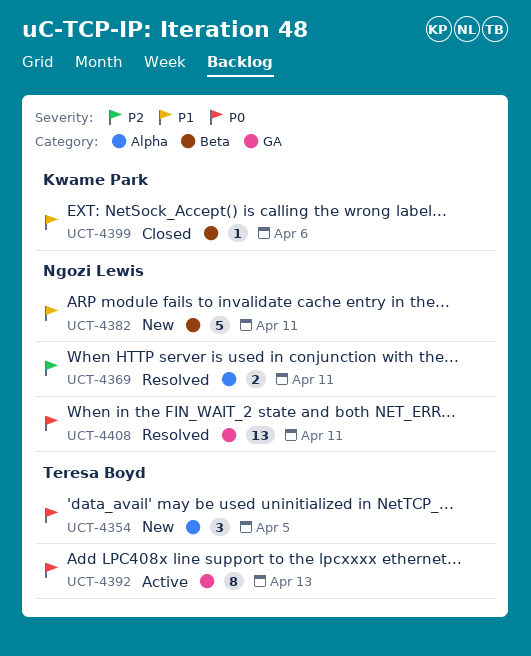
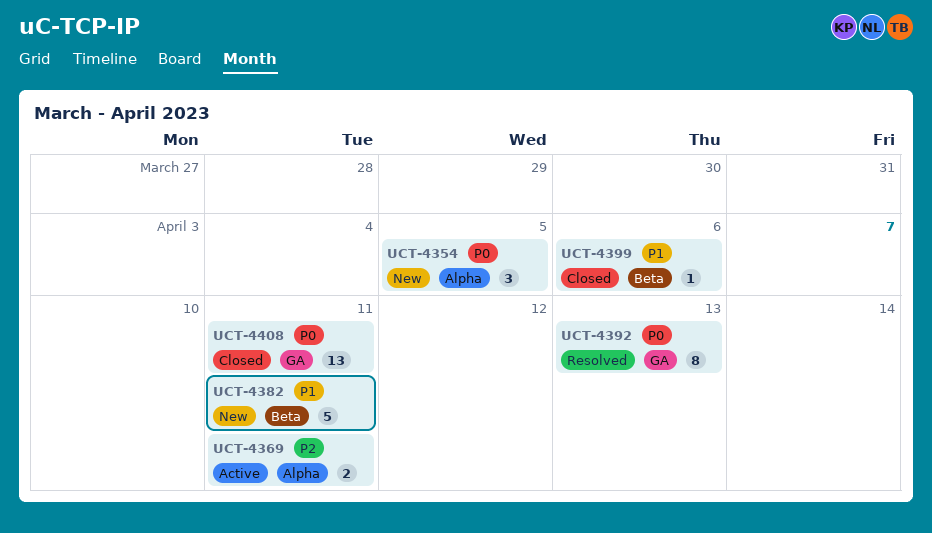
UCT-4369, status: Resolved -> Active
UCT-4392, status: Active -> Resolved
UCT-4408, status: Resolved -> Closed

